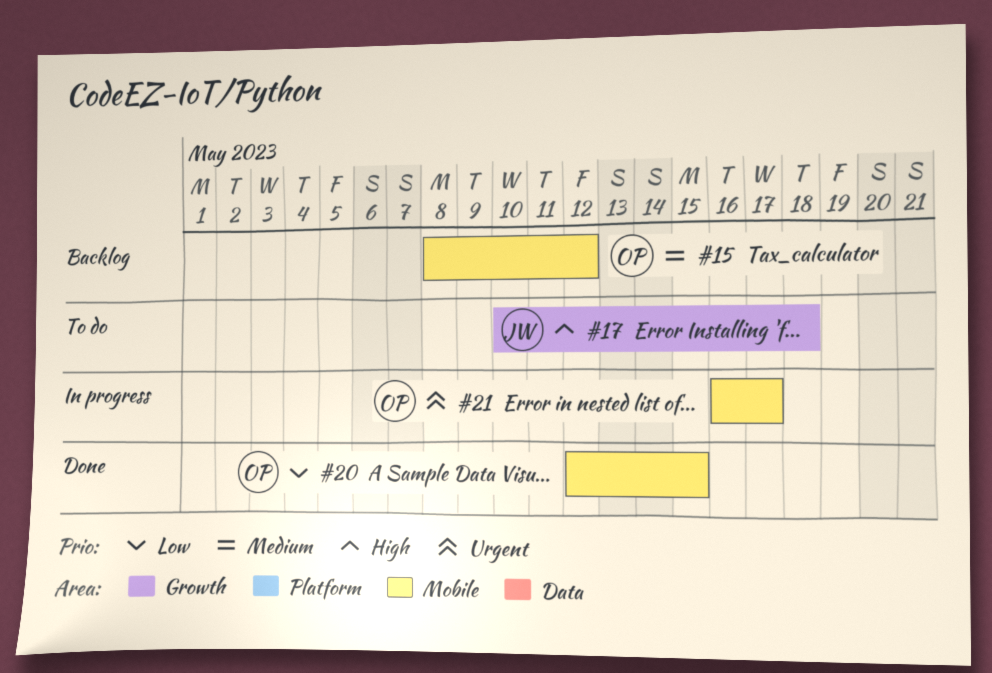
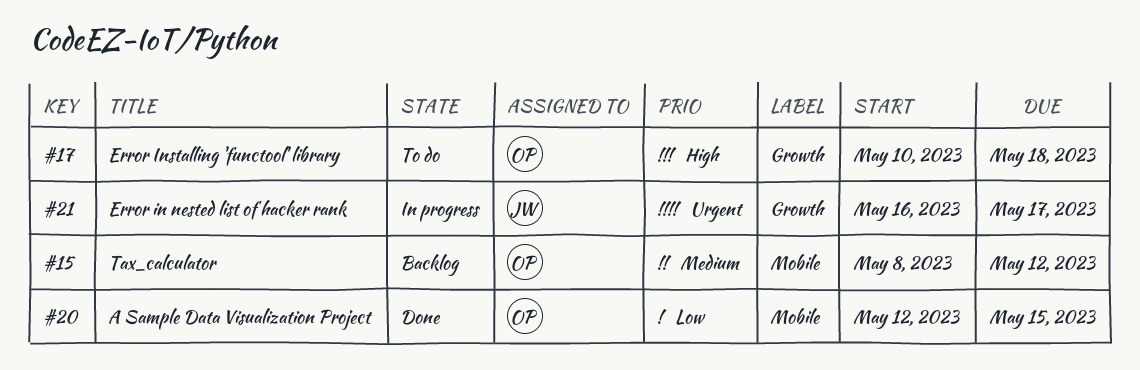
#17, owner: JW -> OP
#21, owner: OP -> JW
#21, label: Mobile -> Growth

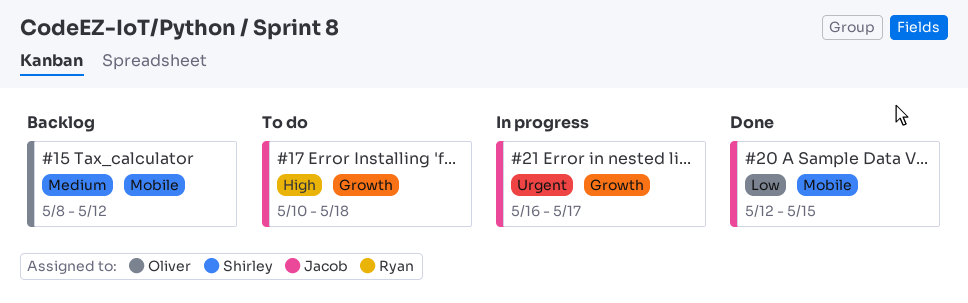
#17, owner: Oliver -> Jacob
#20, owner: Oliver -> Jacob

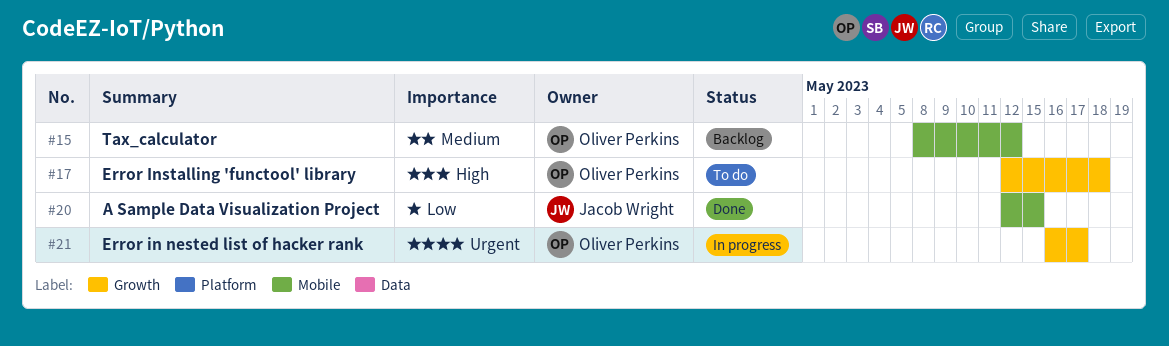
#17, owner: Jacob Wright -> Oliver Perkins
#17, start: May 10 -> May 12
#21, owner: Jacob Wright -> Oliver Perkins

